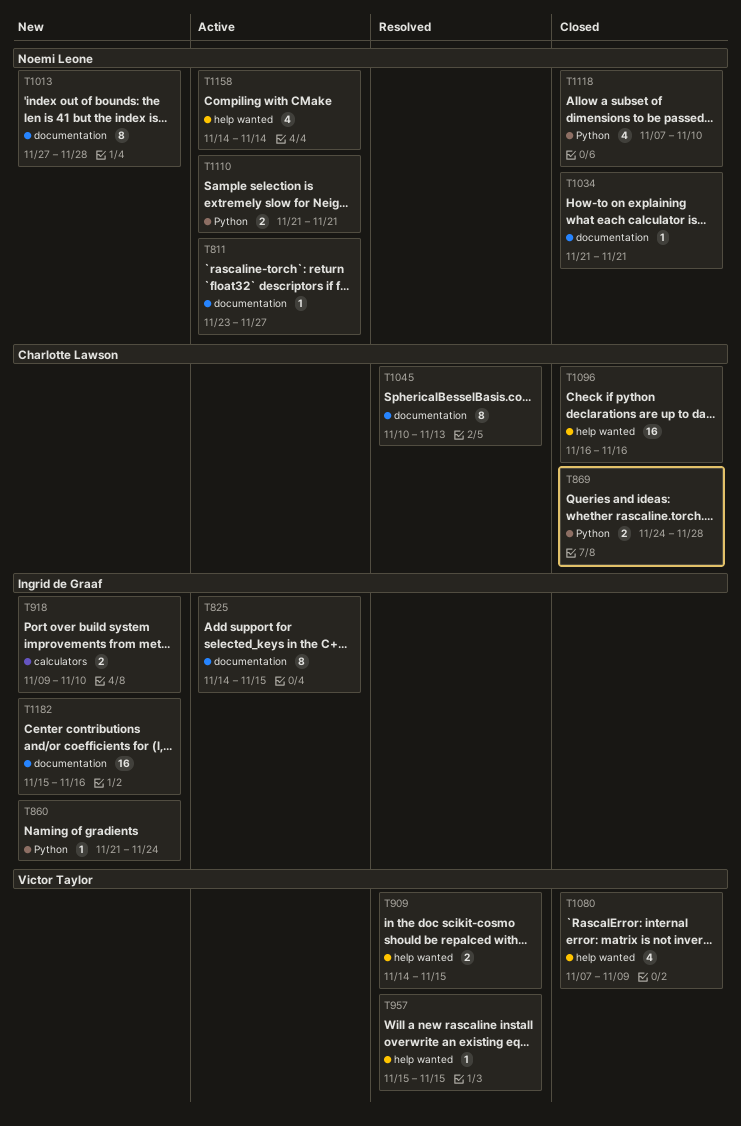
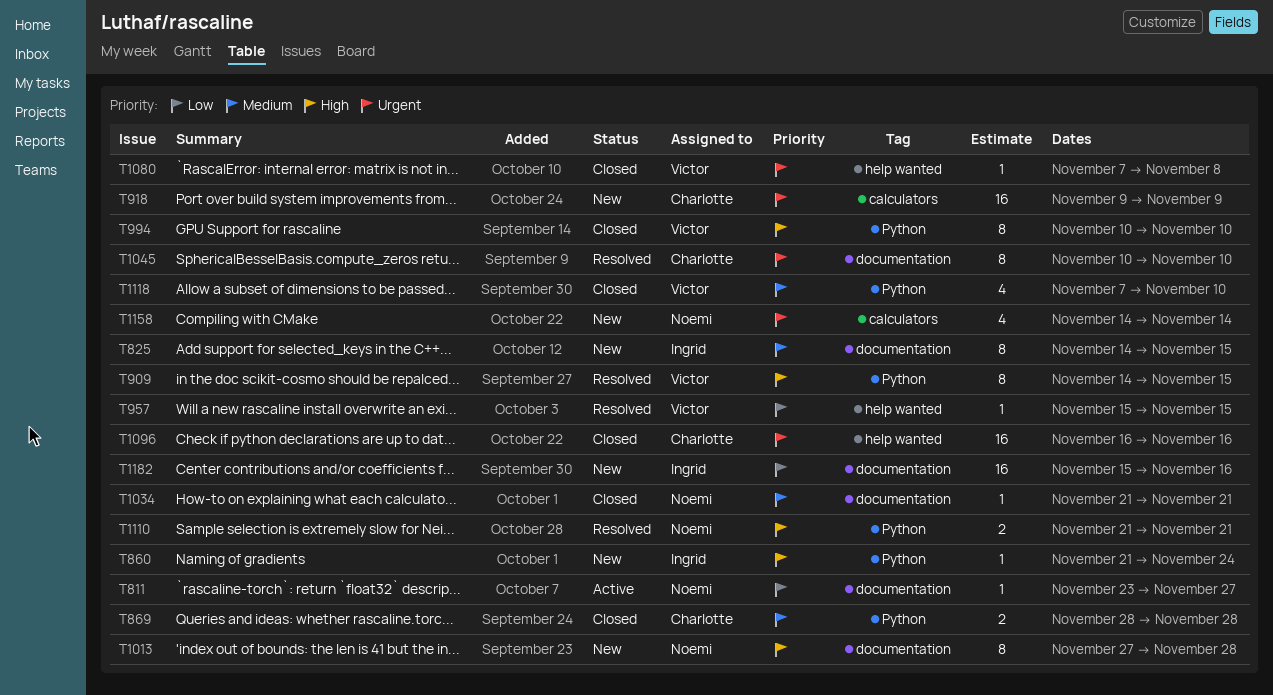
T825, status: Active -> New
T869, start: Nov 24 -> Nov 28
T909, label: help wanted -> Python
T909, estimate: 2 -> 8
T918, owner: Ingrid de Graaf -> Charlotte Lawson
T918, estimate: 2 -> 16
T918, due: Nov 10 -> Nov 9
T994: none -> present
T1045, due: Nov 13 -> Nov 10
T1080, estimate: 4 -> 1
T1080, due: Nov 9 -> Nov 8
T1110, status: Active -> Resolved
T1118, owner: Noemi Leone -> Victor Taylor
T1158, status: Active -> New
T1158, label: help wanted -> calculators

